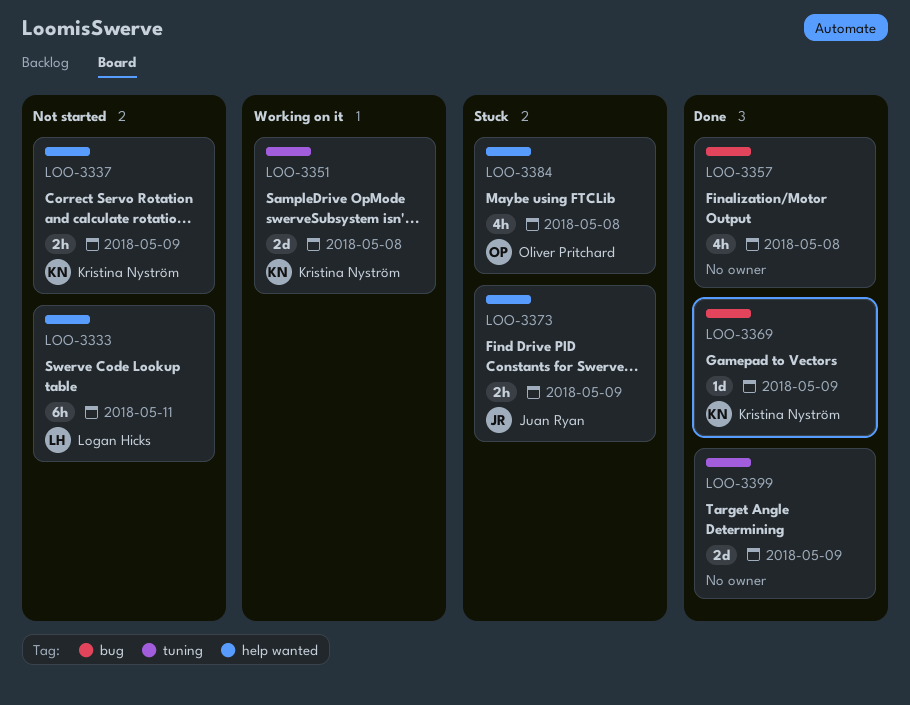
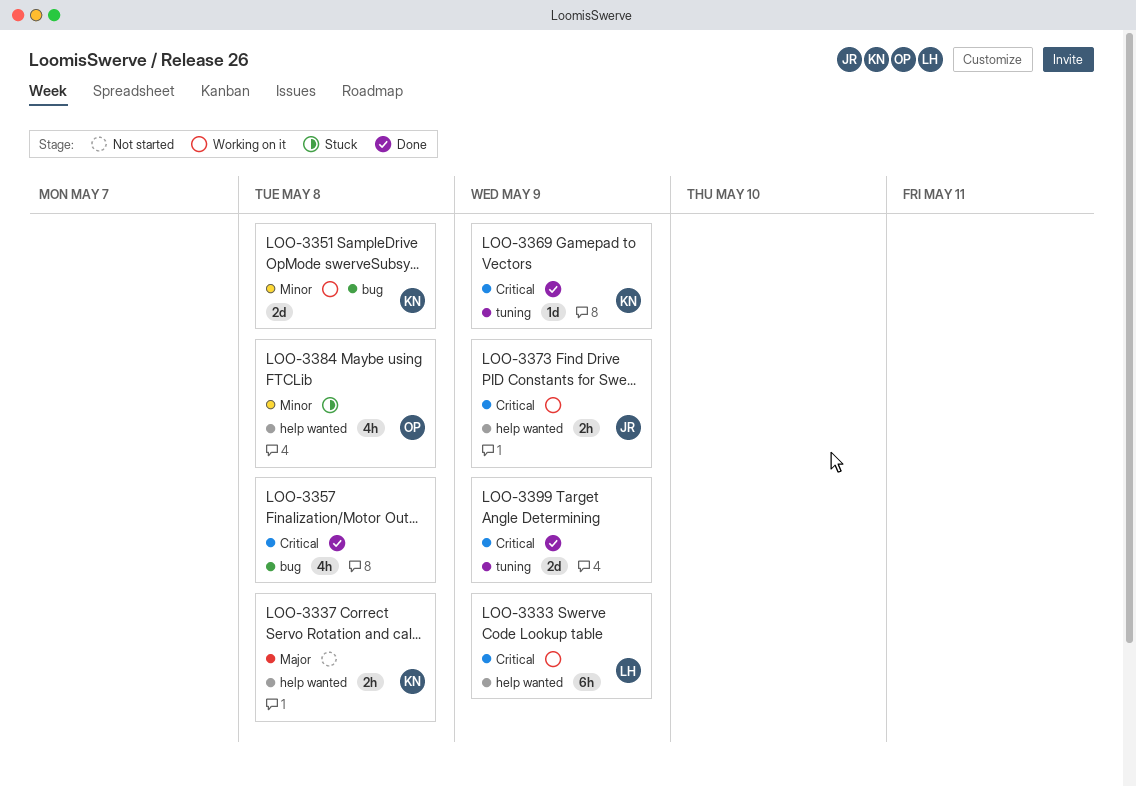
LOO-3333, status: Not started -> Working on it
LOO-3333, due: May 11 -> May 9
LOO-3337, due: May 9 -> May 8
LOO-3351, label: tuning -> bug
LOO-3369, label: bug -> tuning
LOO-3373, status: Stuck -> Working on it

